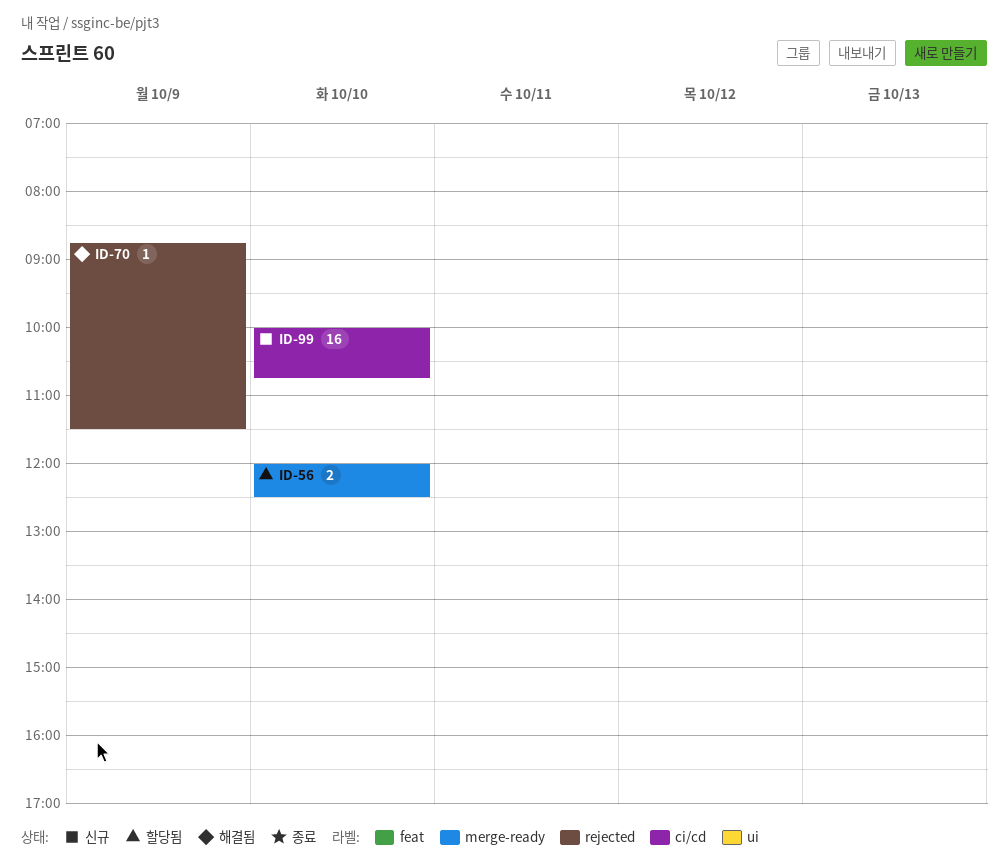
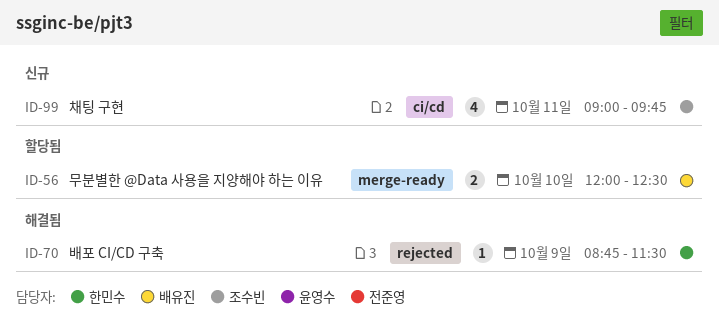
ID-99, estimate: 16 -> 4
ID-99, day: Oct 10 -> Oct 11
ID-99, begins: 10:00 -> 09:00
ID-99, ends: 10:45 -> 09:45

